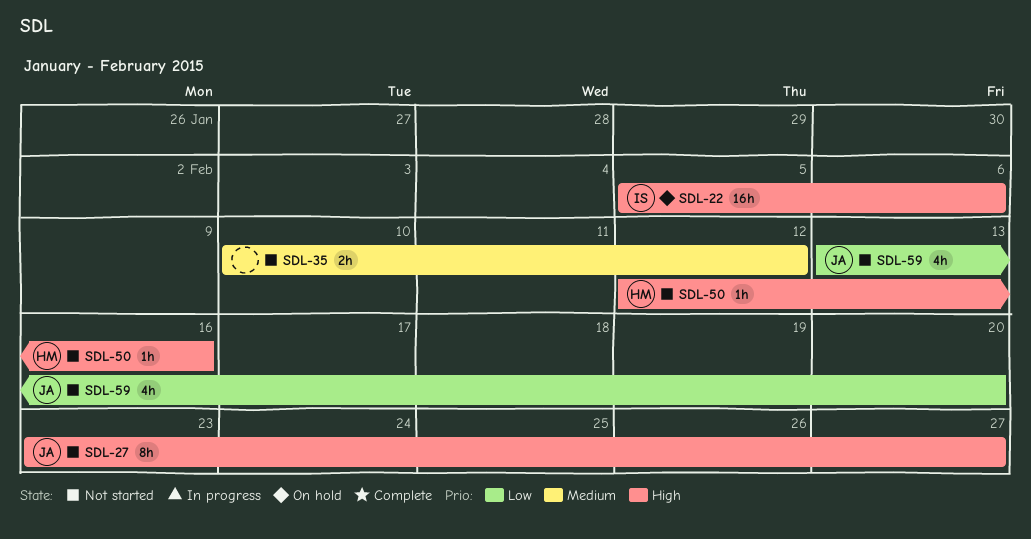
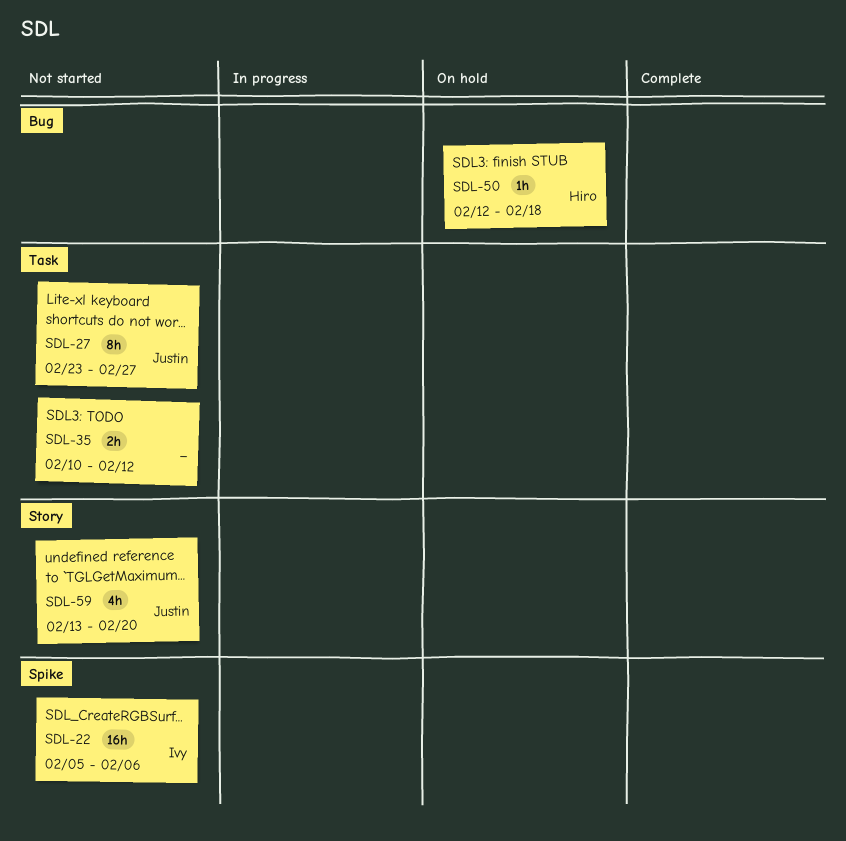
SDL-22, status: On hold -> Not started
SDL-50, status: Not started -> On hold
SDL-50, due: Feb 16 -> Feb 18

